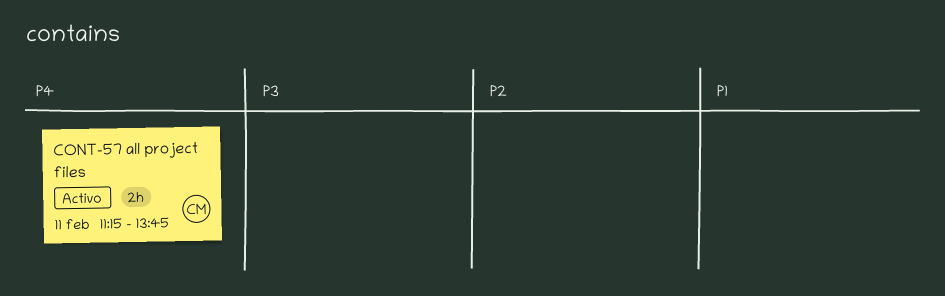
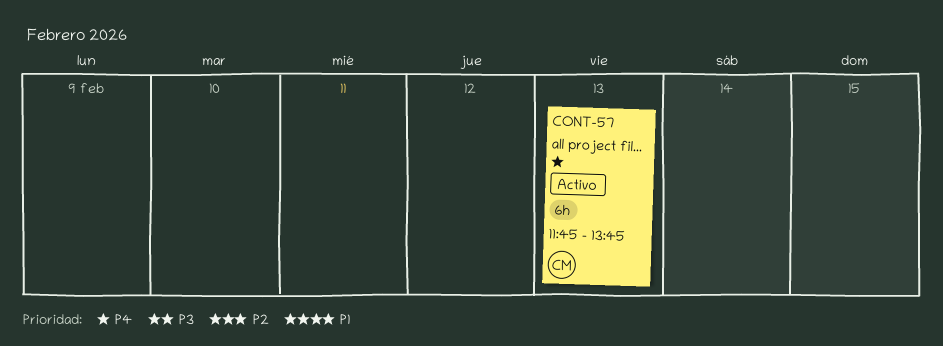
CONT-57, estimate: 2h -> 6h
CONT-57, day: Feb 11 -> Feb 13
CONT-57, begins: 11:15 -> 11:45

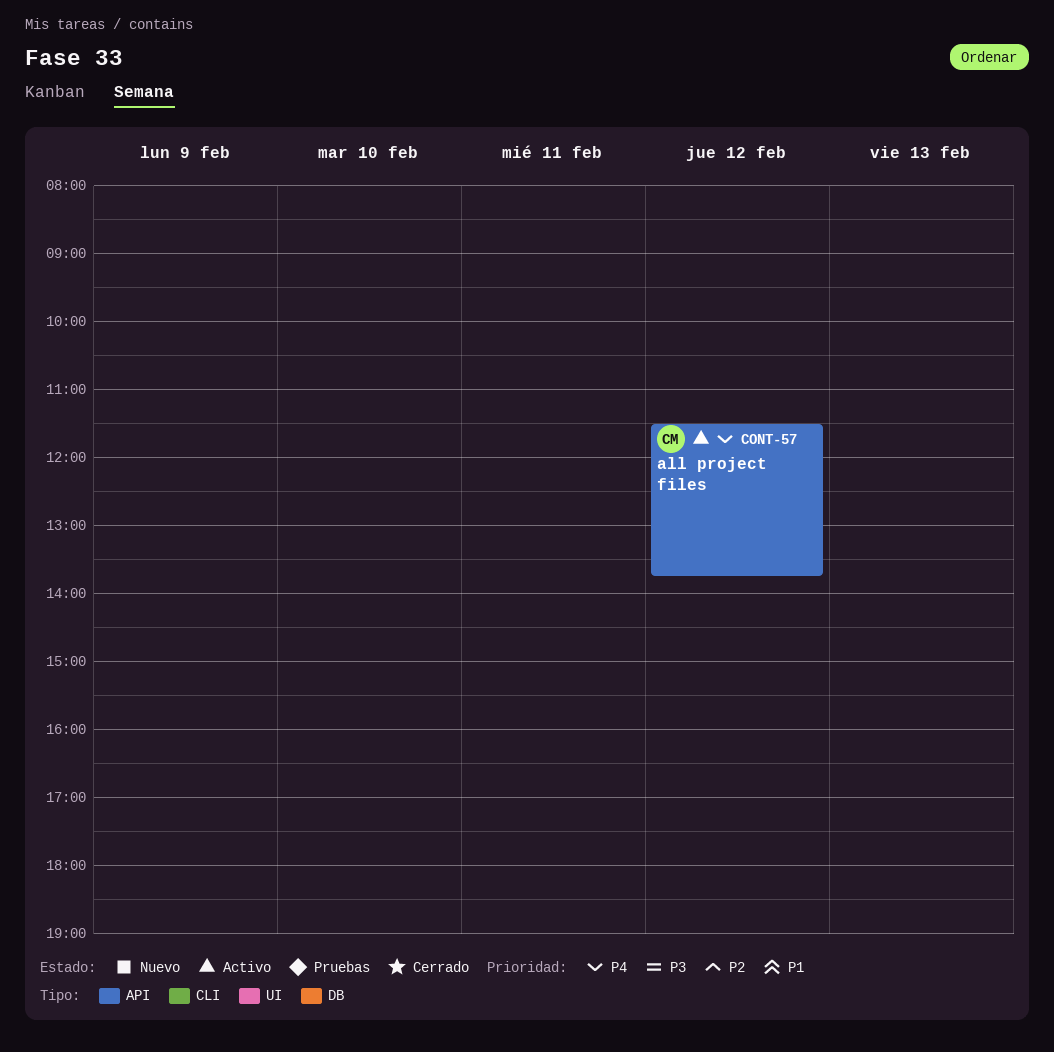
CONT-57, day: Feb 13 -> Feb 12
CONT-57, begins: 11:45 -> 11:30

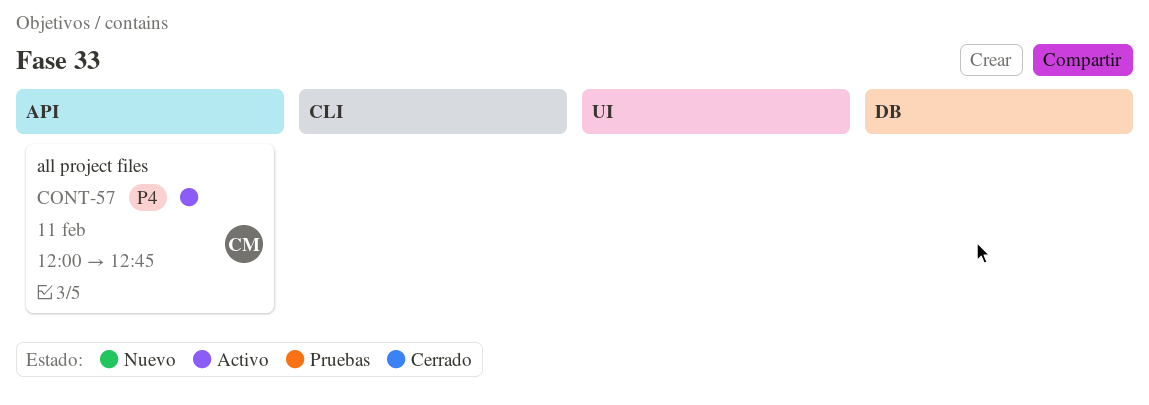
CONT-57, day: Feb 12 -> Feb 11
CONT-57, begins: 11:30 -> 12:00
CONT-57, ends: 13:45 -> 12:45

